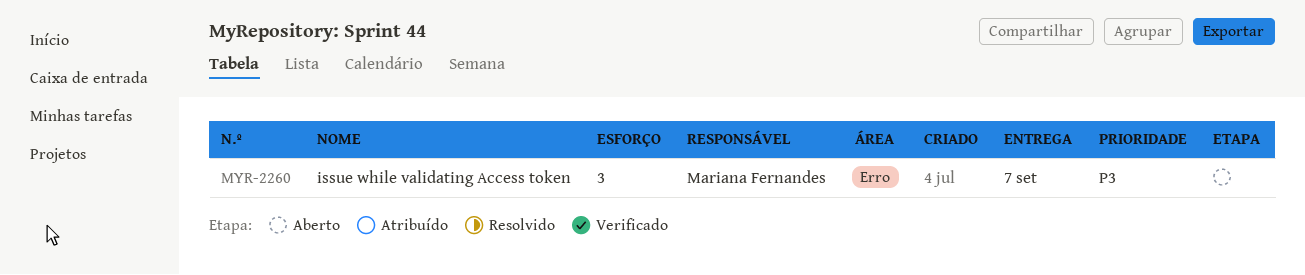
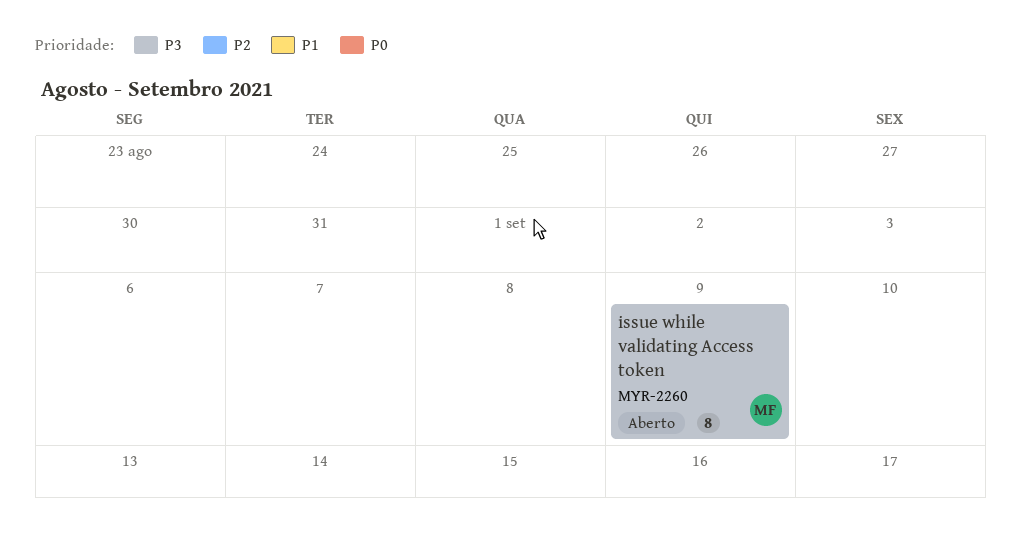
MYR-2260, estimate: 3 -> 8
MYR-2260, due: Sep 7 -> Sep 9

